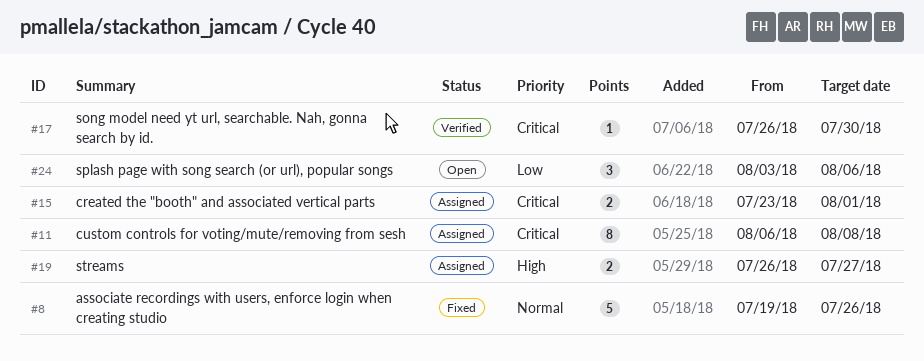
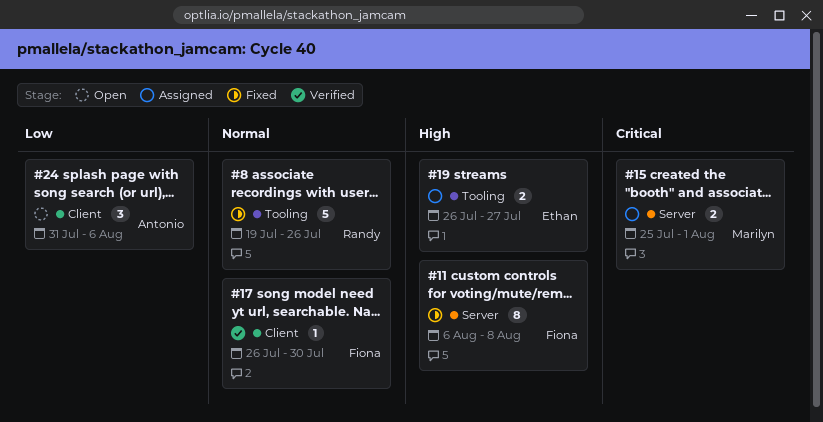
#11, status: Assigned -> Fixed
#11, priority: Critical -> High
#15, start: Jul 23 -> Jul 25
#17, priority: Critical -> Normal
#24, start: Aug 3 -> Jul 31

